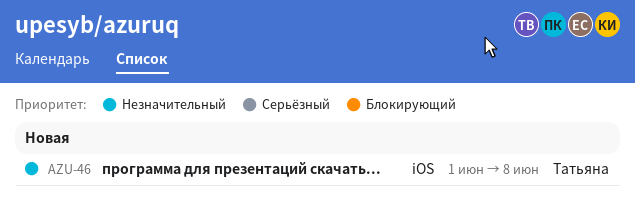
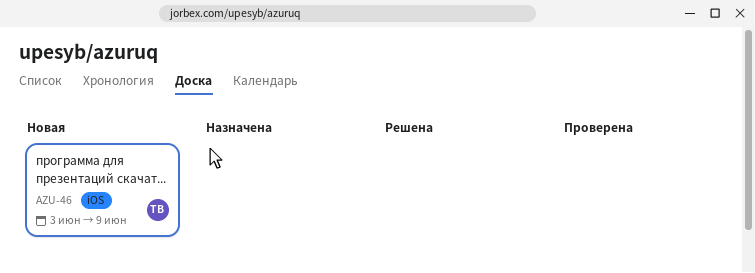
AZU-46, start: Jun 1 -> Jun 3
AZU-46, due: Jun 8 -> Jun 9

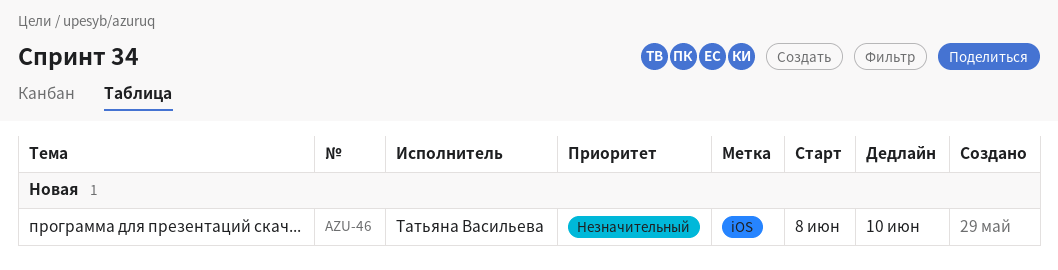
AZU-46, start: Jun 3 -> Jun 8
AZU-46, due: Jun 9 -> Jun 10

